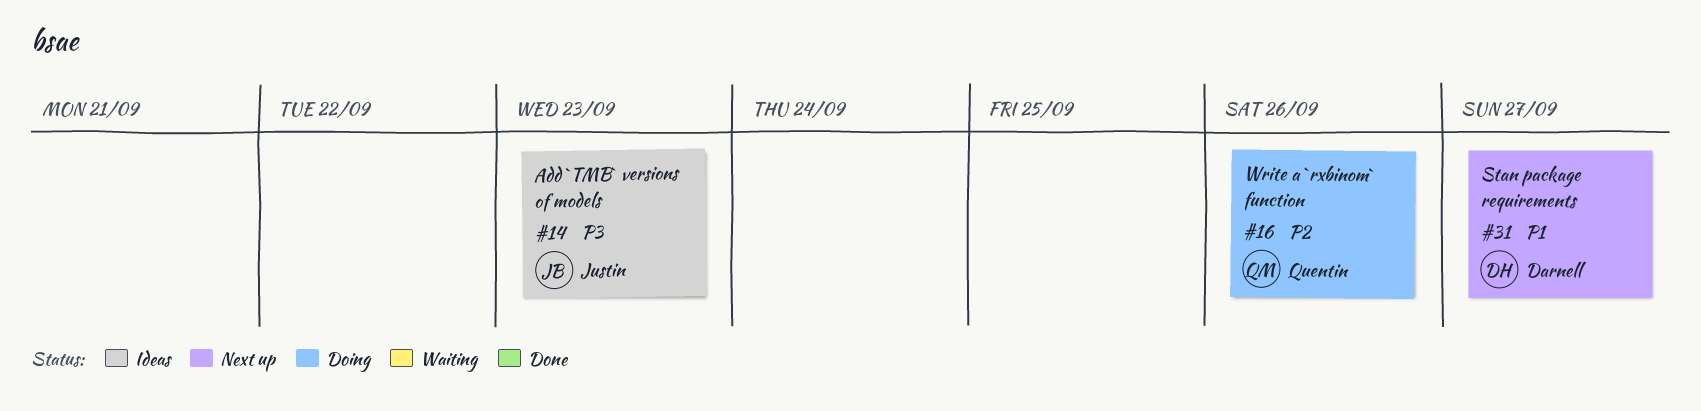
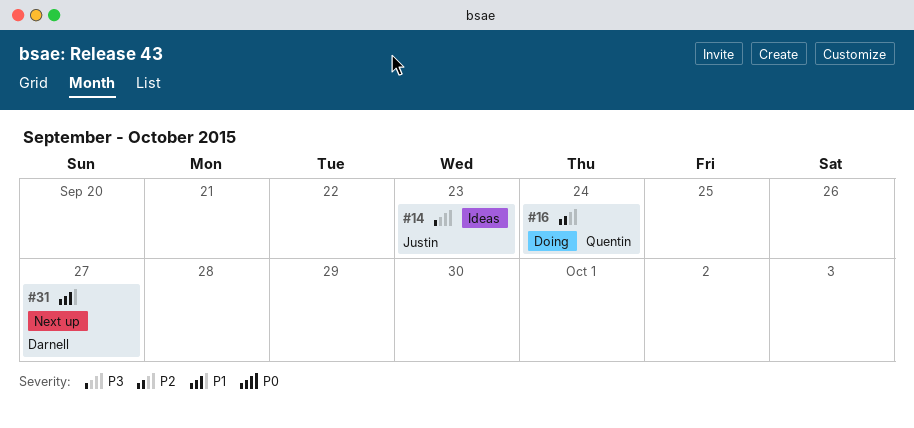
#16, due: Sep 26 -> Sep 24

